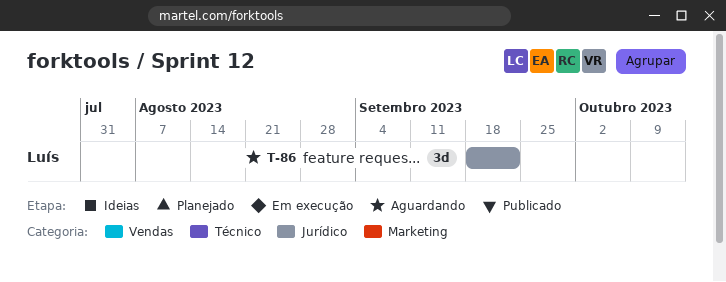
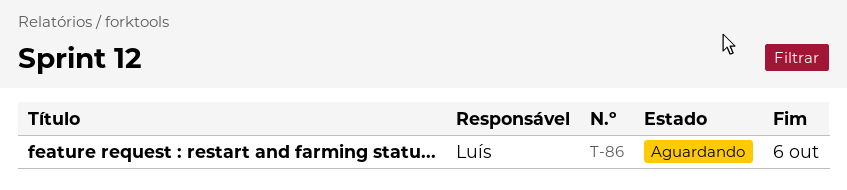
T-86, due: Sep 22 -> Oct 6

